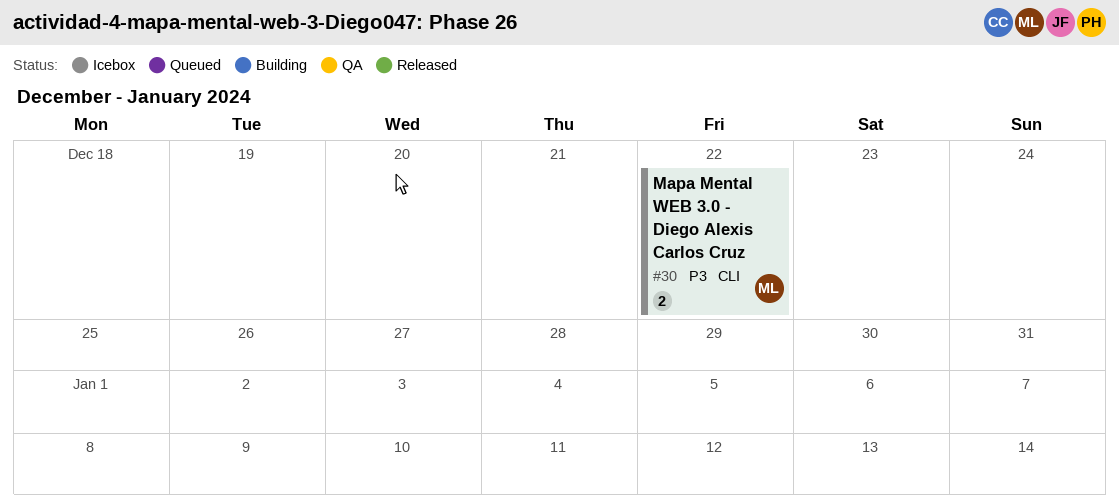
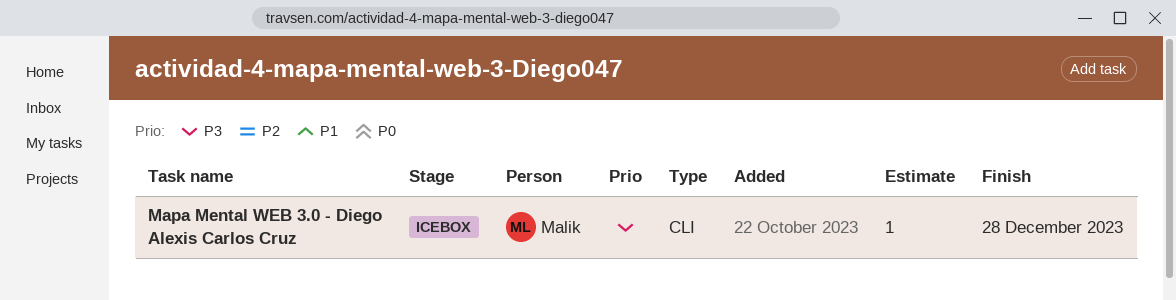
Mapa Mental WEB 3.0 - Diego Alexis Carlos Cruz, estimate: 2 -> 1
Mapa Mental WEB 3.0 - Diego Alexis Carlos Cruz, due: Dec 22 -> Dec 28

